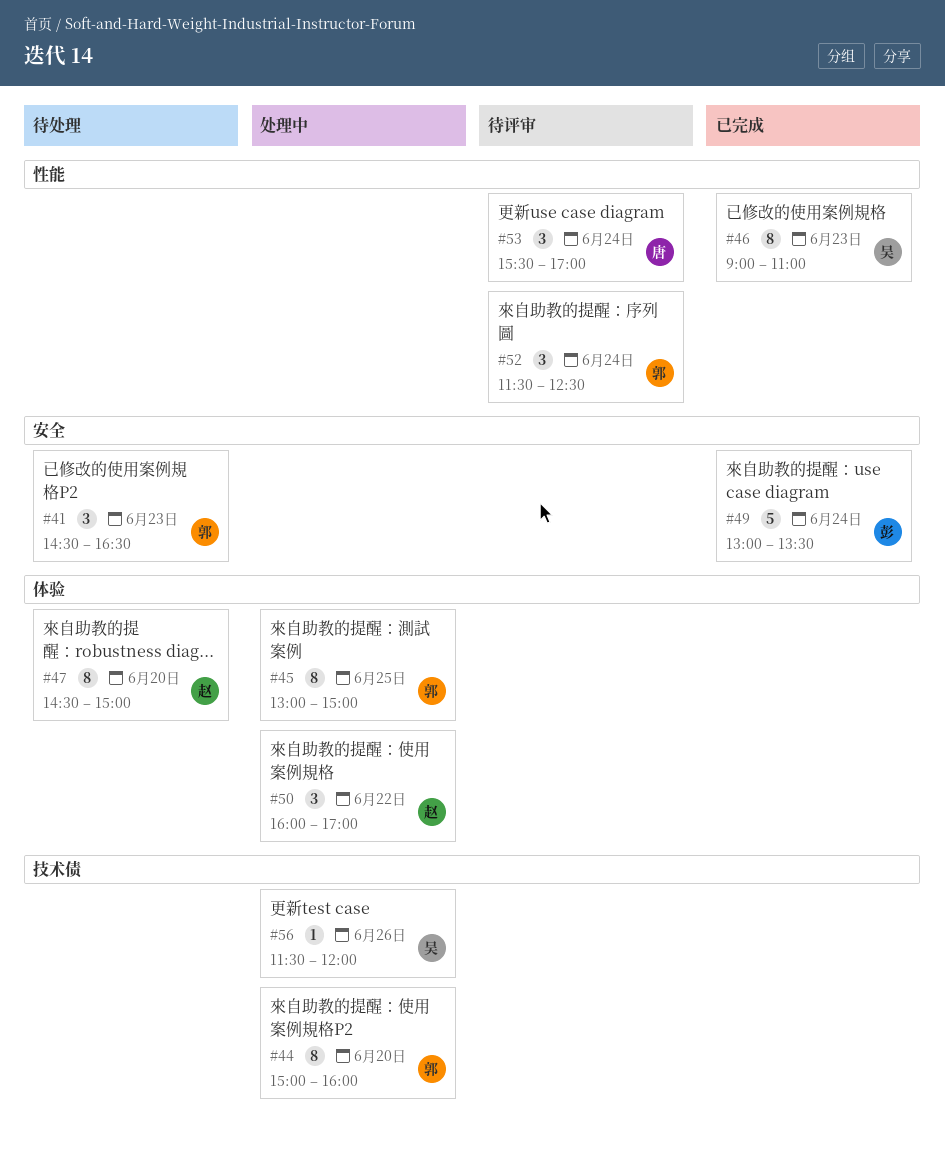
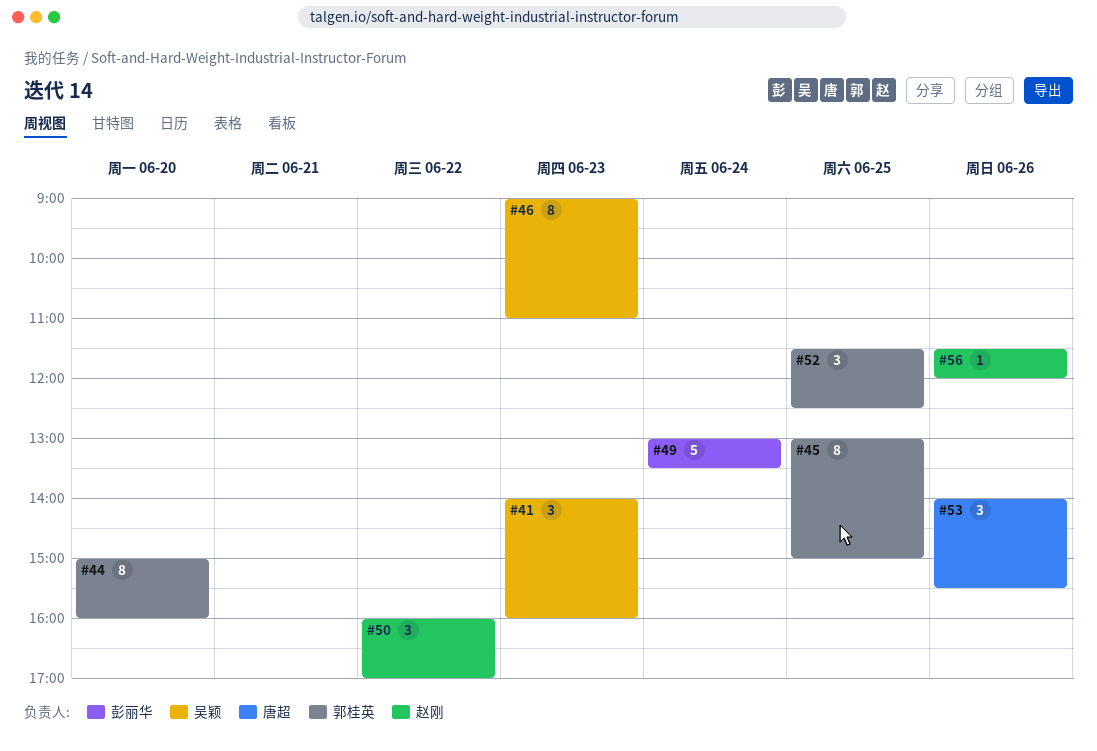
#41, owner: 郭桂英 -> 吴颖
#41, begins: 14:30 -> 14:00
#41, ends: 16:30 -> 16:00
#47: present -> none
#52, day: Jun 24 -> Jun 25
#53, day: Jun 24 -> Jun 26
#53, begins: 15:30 -> 14:00
#53, ends: 17:00 -> 15:30
#56, owner: 吴颖 -> 赵刚

